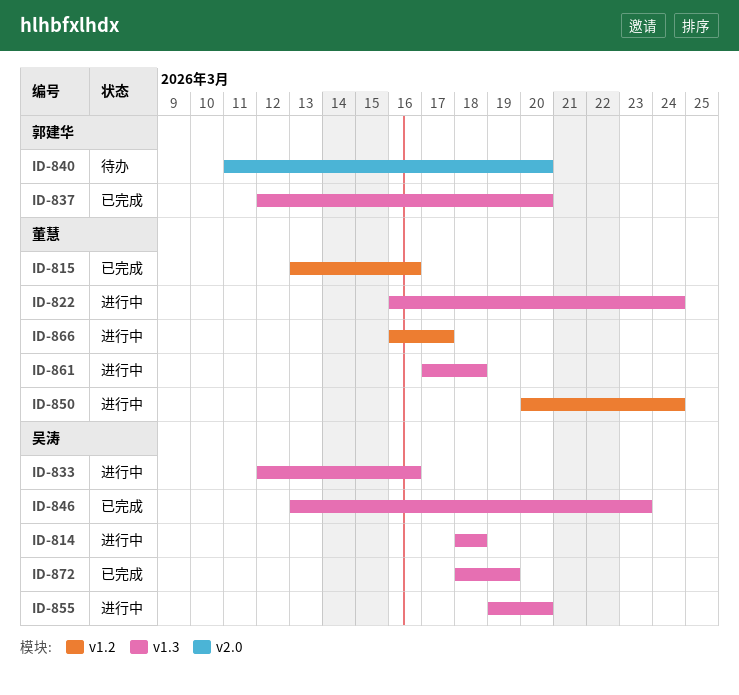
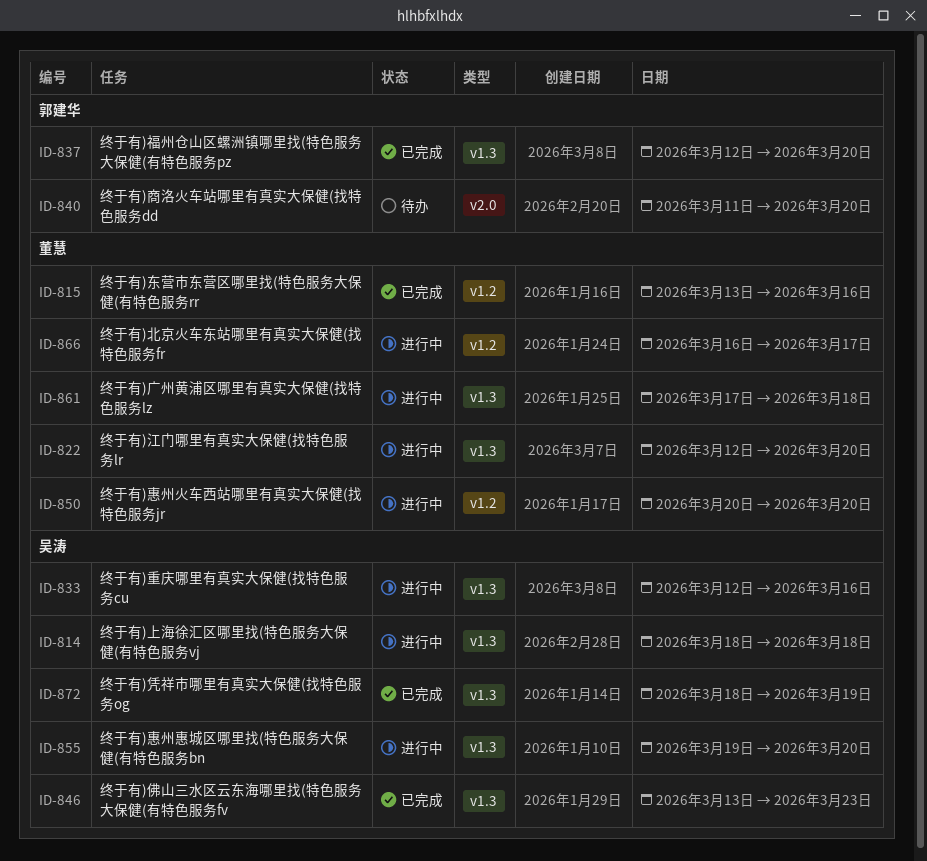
ID-822, start: Mar 16 -> Mar 12
ID-822, due: Mar 24 -> Mar 20
ID-850, due: Mar 24 -> Mar 20

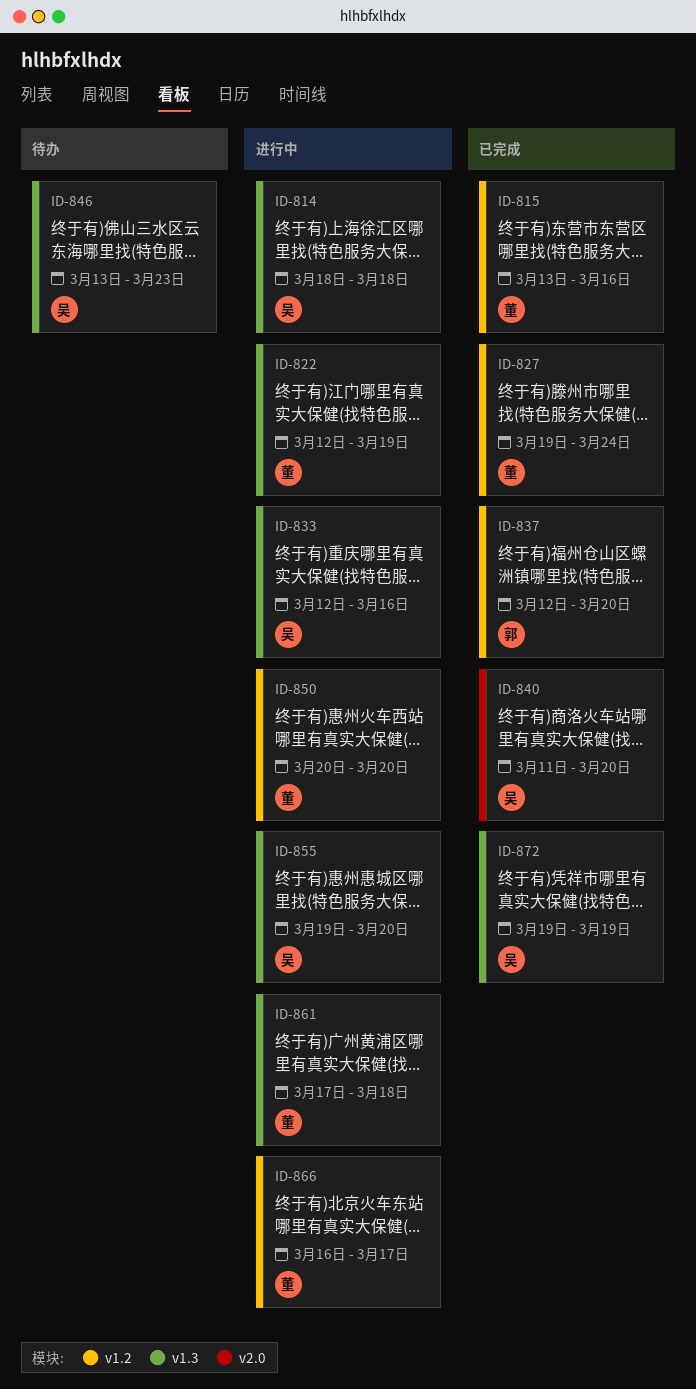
ID-822, due: Mar 20 -> Mar 19
ID-827: none -> present
ID-837, label: v1.3 -> v1.2
ID-840, status: 待办 -> 已完成
ID-840, owner: 郭建华 -> 吴涛
ID-846, status: 已完成 -> 待办
ID-872, start: Mar 18 -> Mar 19

